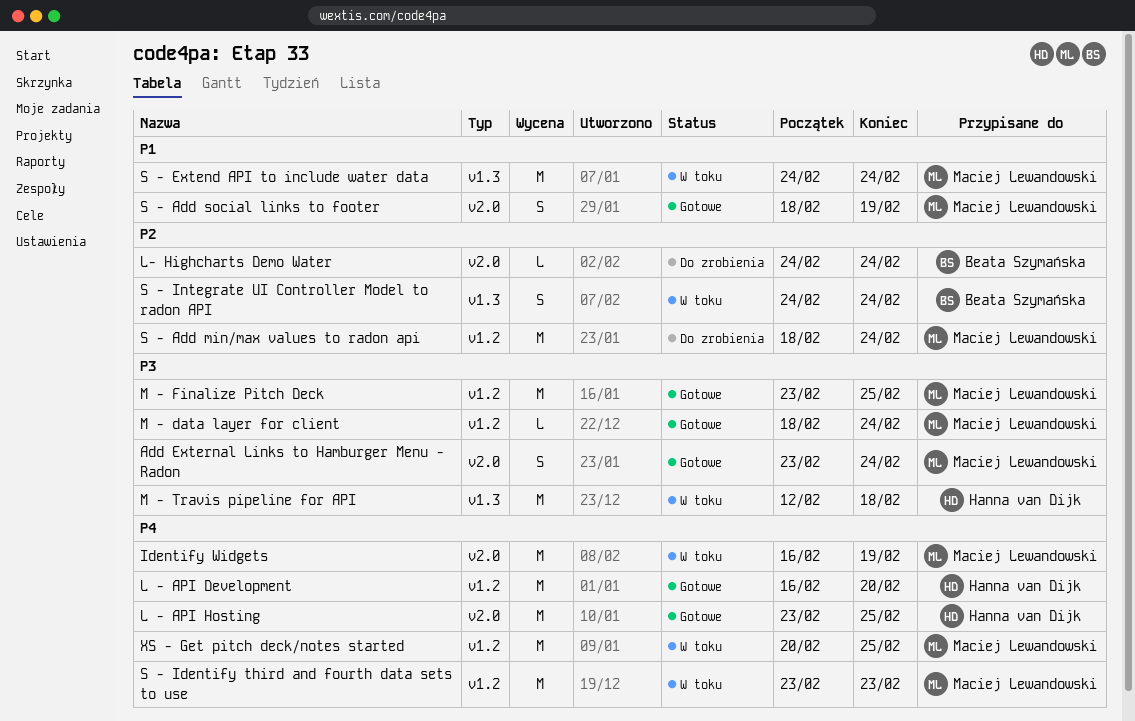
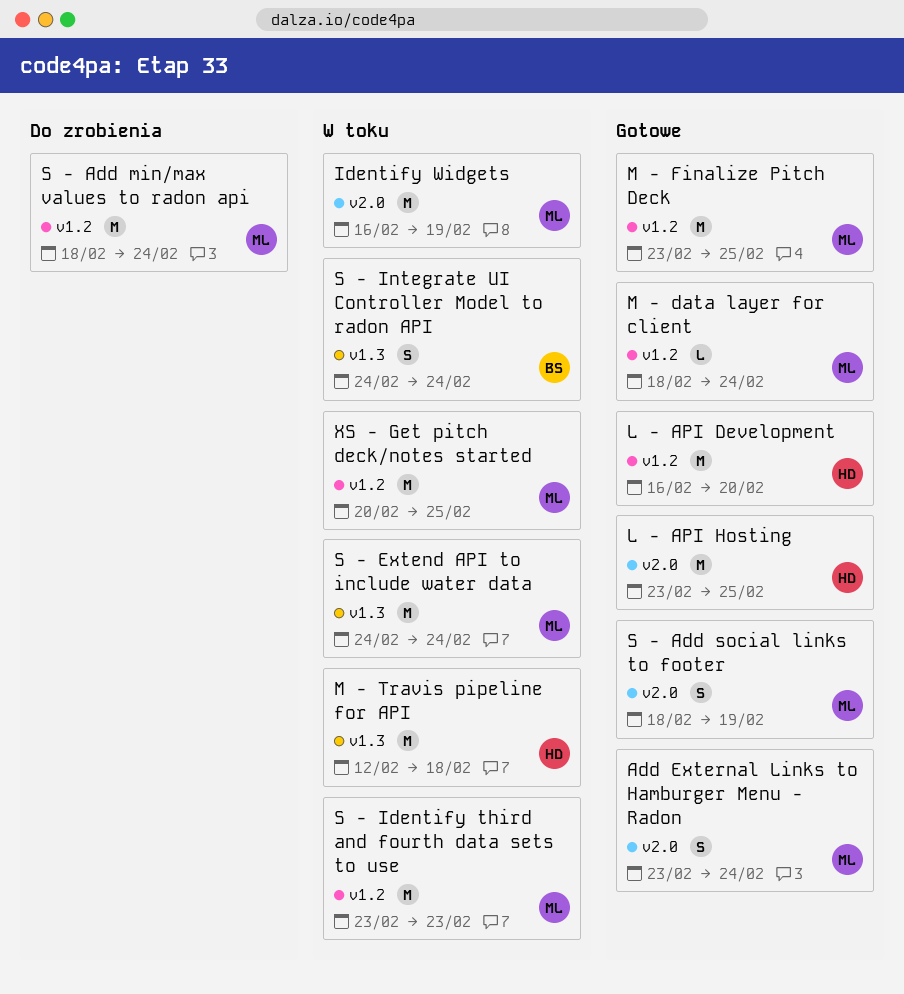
L- Highcharts Demo Water: present -> none

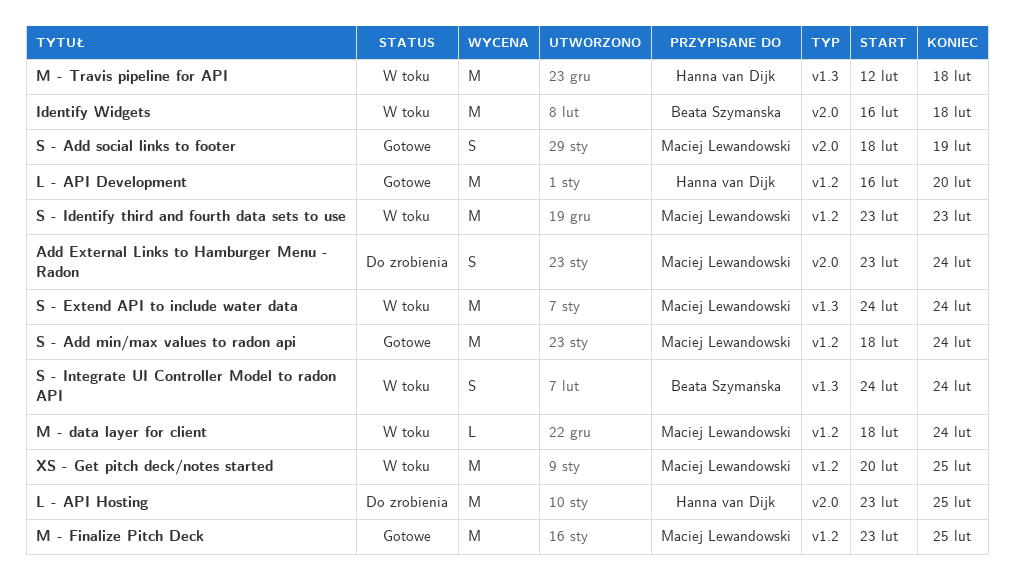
Add External Links to Hamburger Menu - Radon, status: Gotowe -> Do zrobienia
Identify Widgets, owner: Maciej Lewandowski -> Beata Szymańska
Identify Widgets, due: Feb 19 -> Feb 18
L - API Hosting, status: Gotowe -> Do zrobienia
M - data layer for client, status: Gotowe -> W toku
S - Add min/max values to radon api, status: Do zrobienia -> Gotowe

